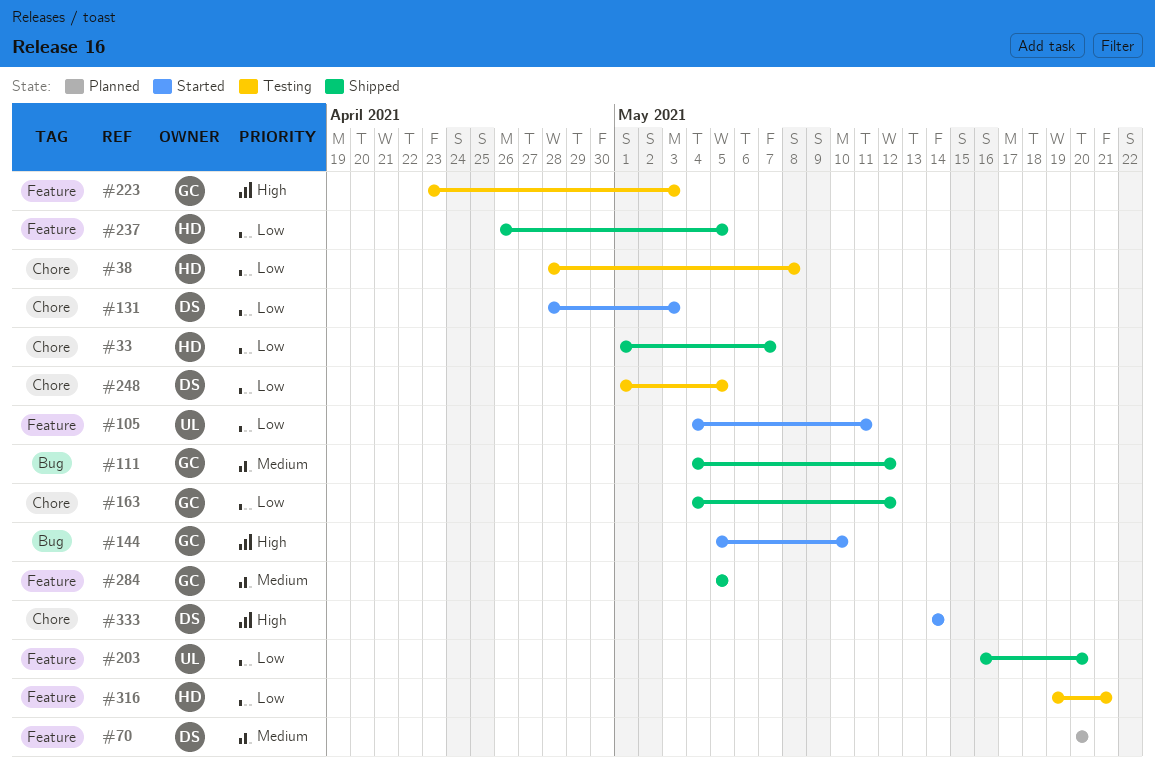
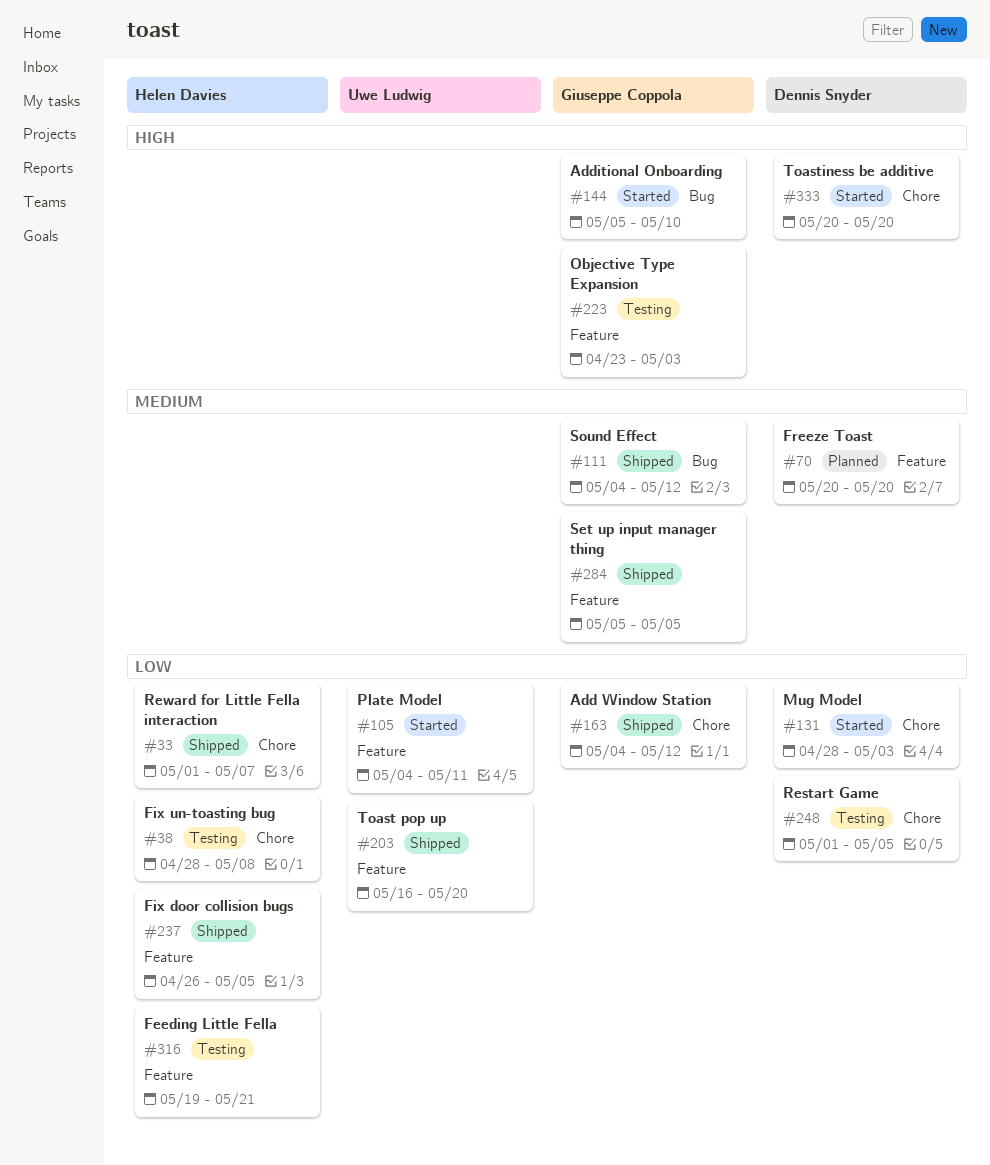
#333, start: May 14 -> May 20
#333, due: May 14 -> May 20

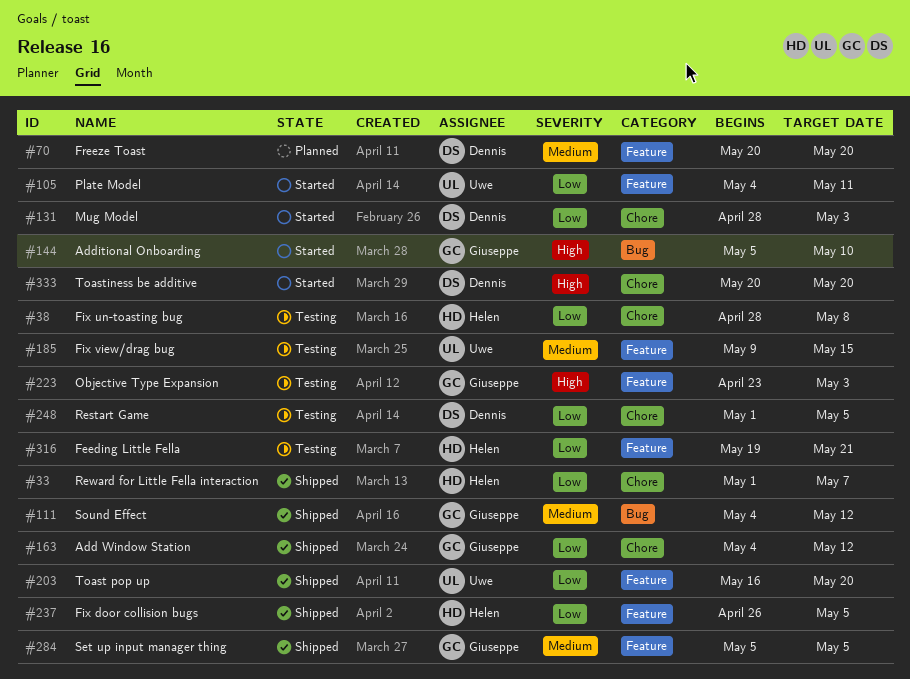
#185: none -> present

